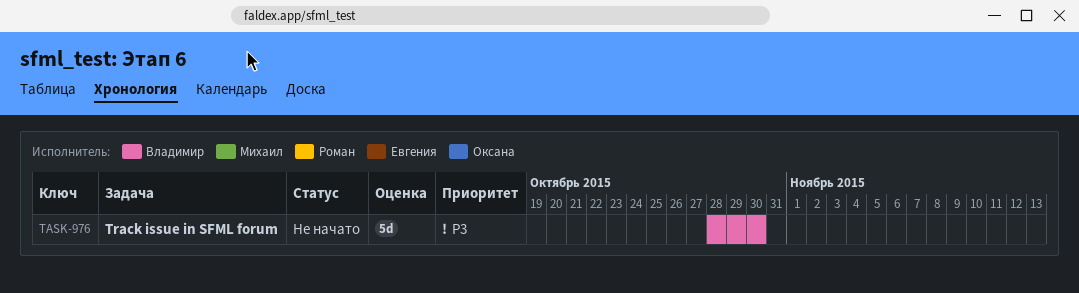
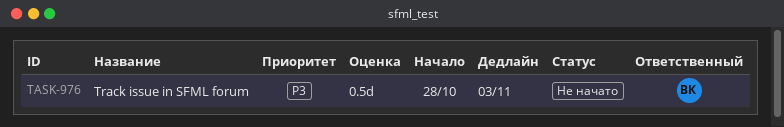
TASK-976, estimate: 5d -> 0.5d
TASK-976, due: Oct 30 -> Nov 3

